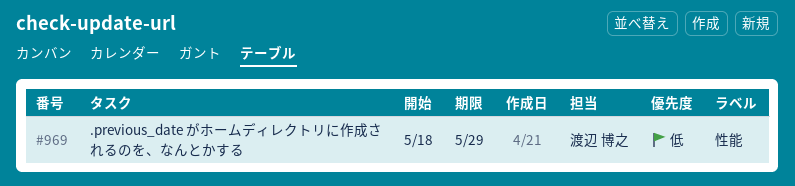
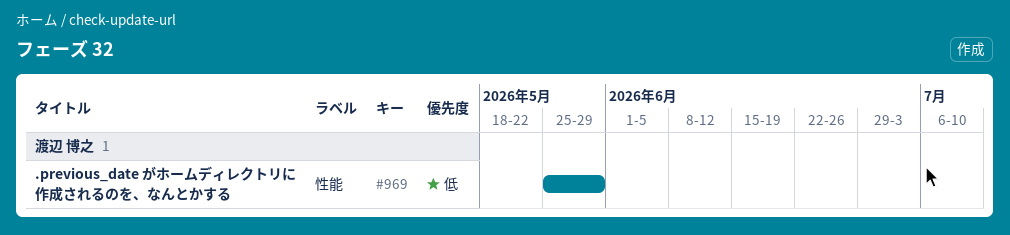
#969, start: May 18 -> May 25

